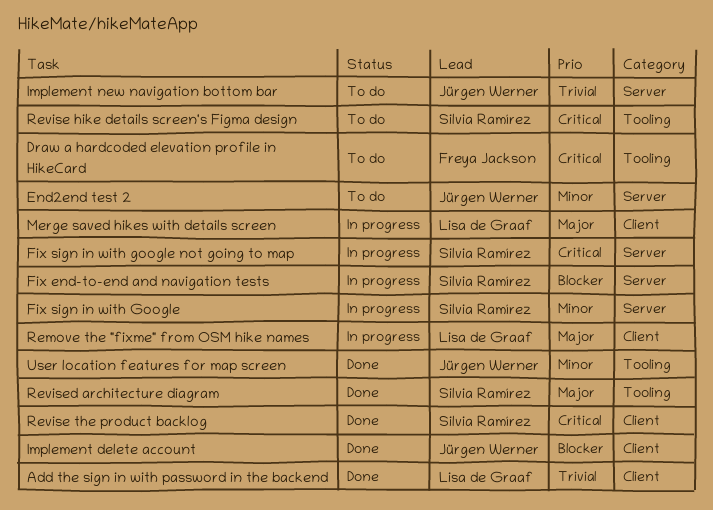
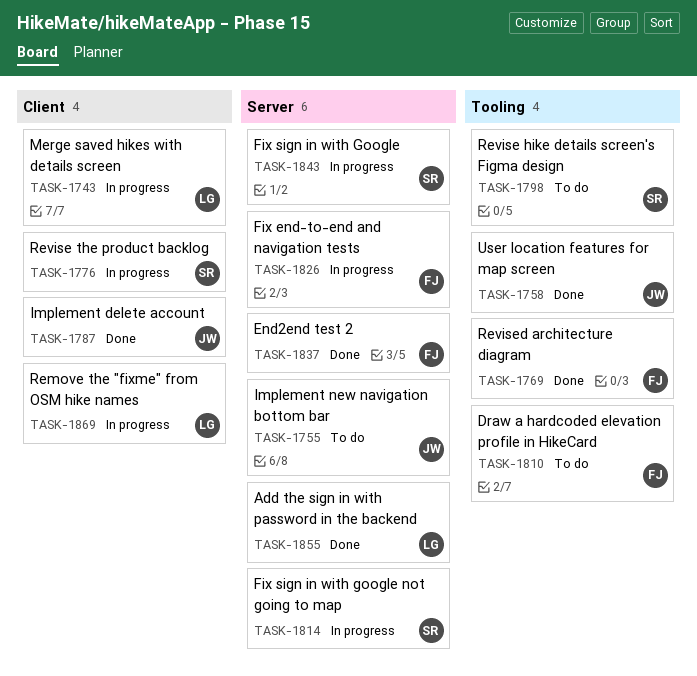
Add the sign in with password in the backend, label: Client -> Server
End2end test 2, status: To do -> Done
End2end test 2, owner: Jürgen Werner -> Freya Jackson
Fix end-to-end and navigation tests, owner: Silvia Ramírez -> Freya Jackson
Revise the product backlog, status: Done -> In progress
Revised architecture diagram, owner: Silvia Ramírez -> Freya Jackson

